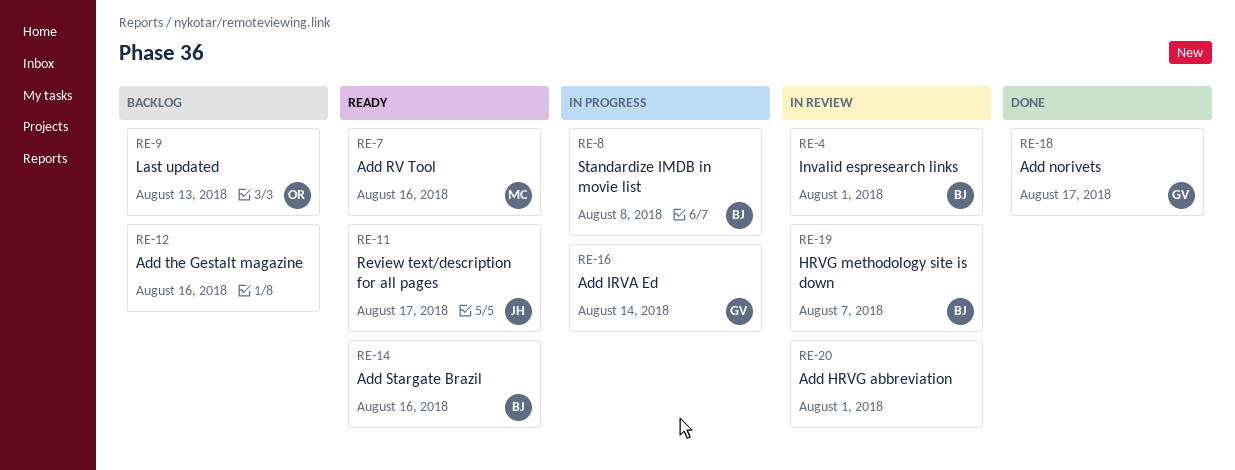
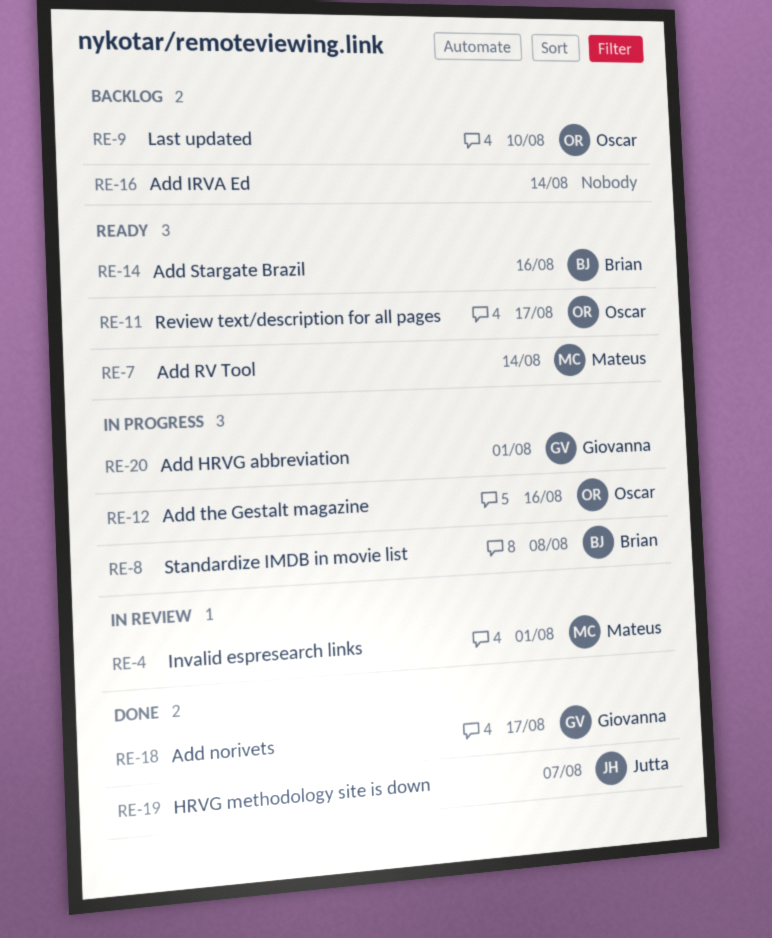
RE-4, owner: Brian -> Mateus
RE-7, due: Aug 16 -> Aug 14
RE-9, due: Aug 13 -> Aug 10
RE-11, owner: Jutta -> Oscar
RE-12, status: Backlog -> In progress
RE-12, owner: none -> Oscar
RE-16, status: In progress -> Backlog
RE-16, owner: Giovanna -> none
RE-19, status: In review -> Done
RE-19, owner: Brian -> Jutta
RE-20, status: In review -> In progress
RE-20, owner: none -> Giovanna

